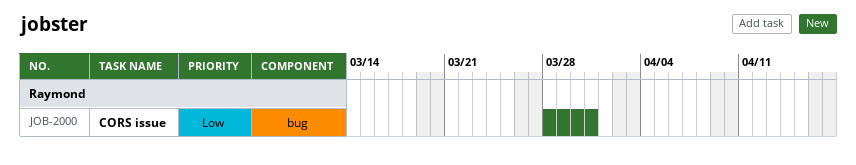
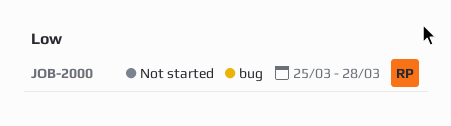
JOB-2000, start: Mar 28 -> Mar 25
JOB-2000, due: Mar 31 -> Mar 28

